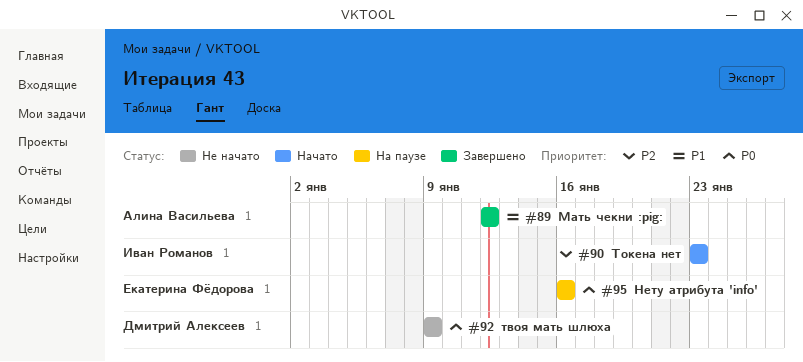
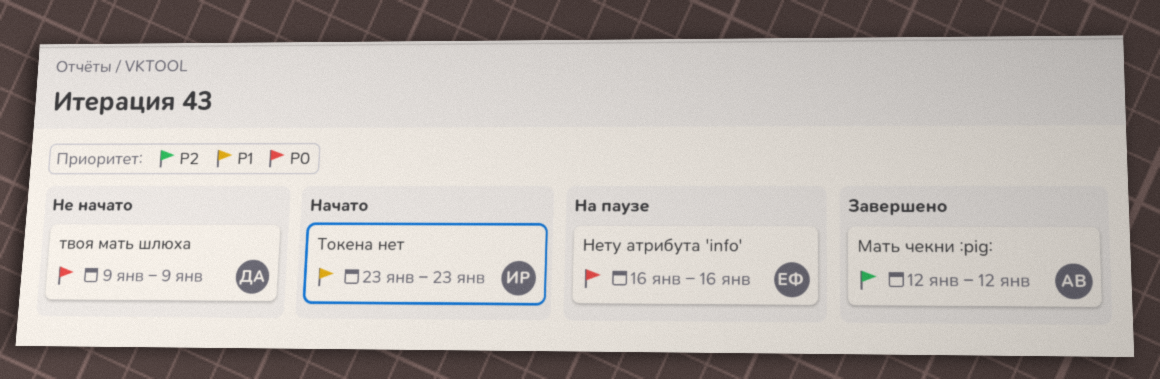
Мать чекни :pig:, priority: P1 -> P2
Токена нет, priority: P2 -> P1

